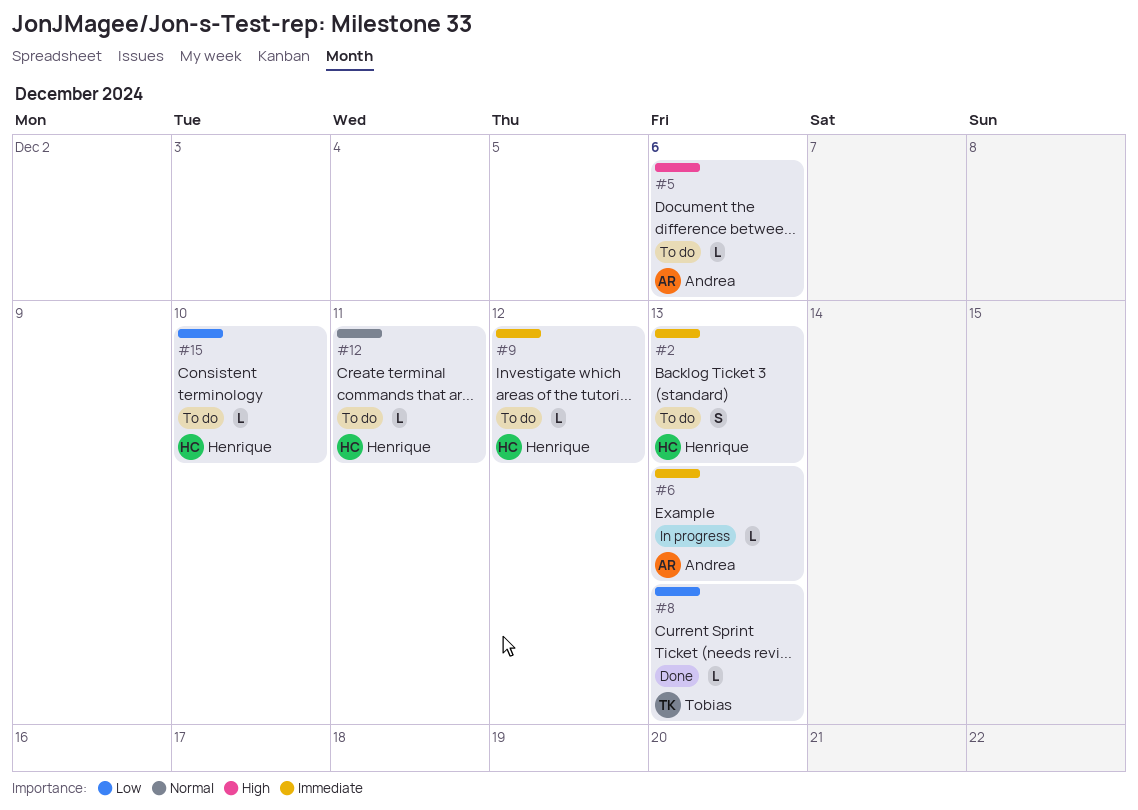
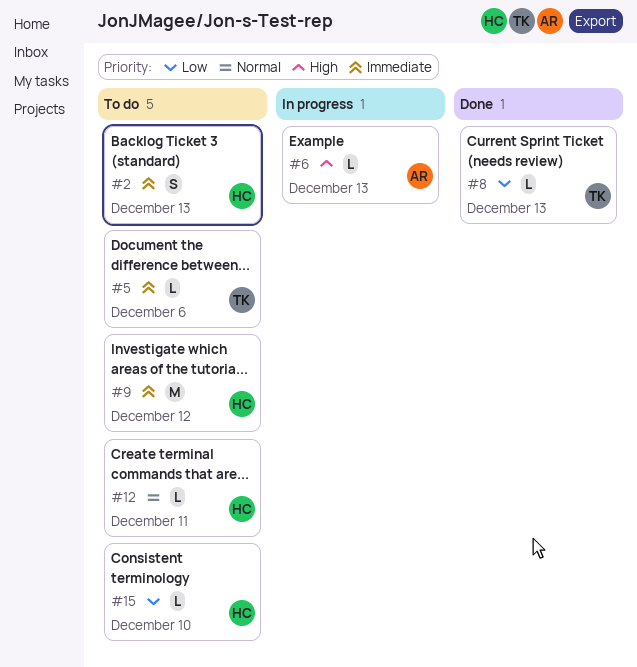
#5, owner: Andrea -> Tobias
#5, priority: High -> Immediate
#6, priority: Immediate -> High
#9, estimate: L -> M

